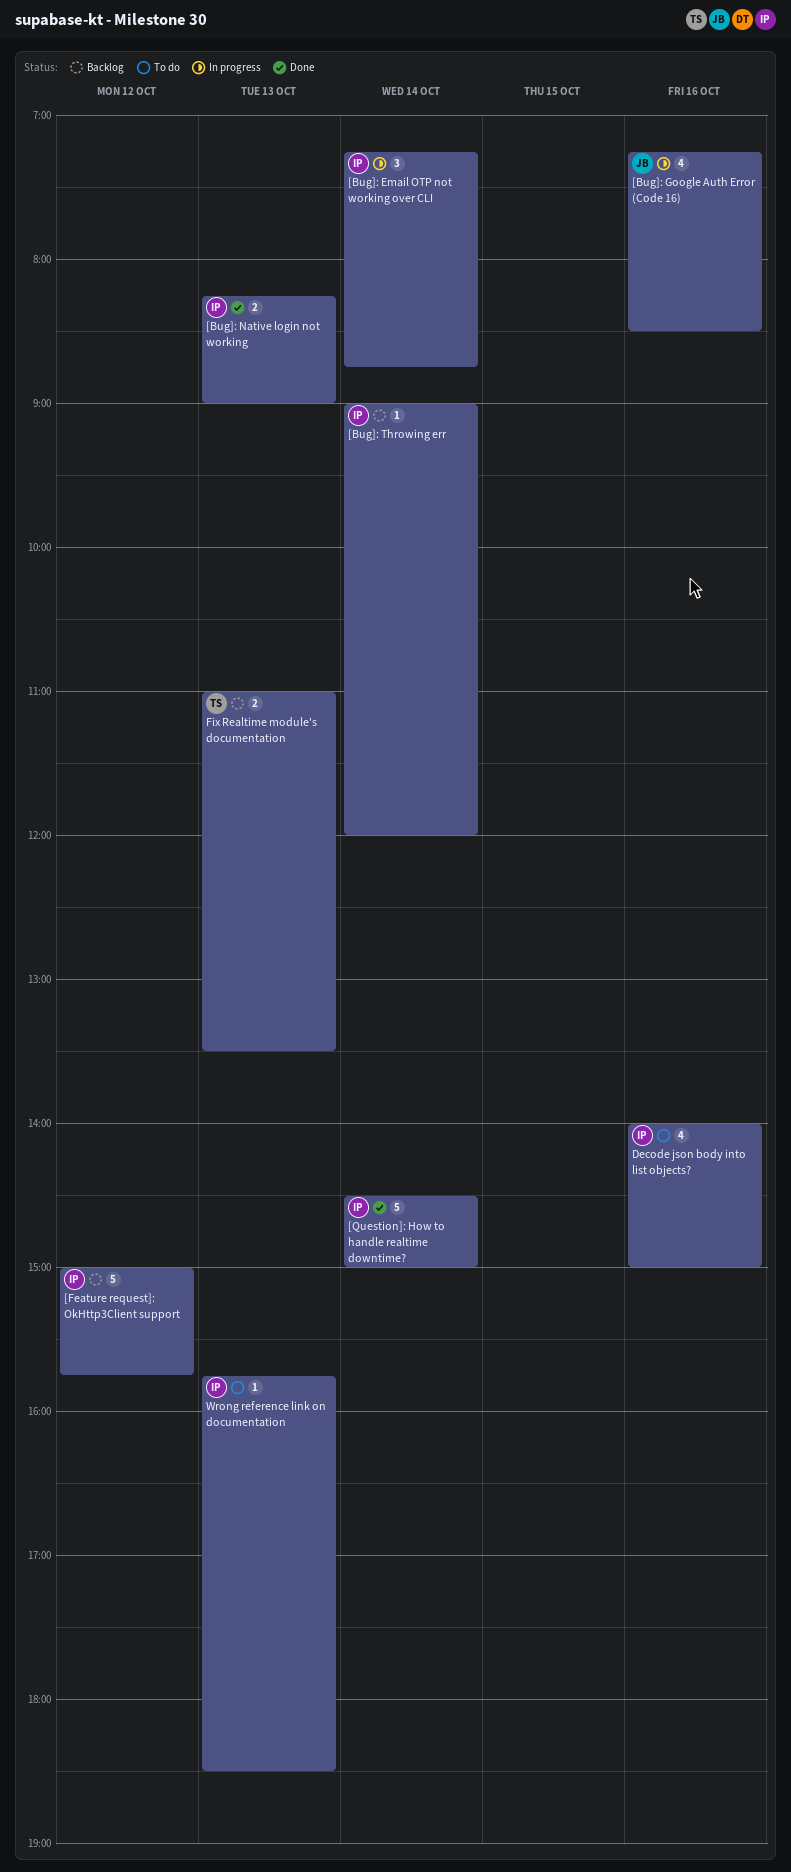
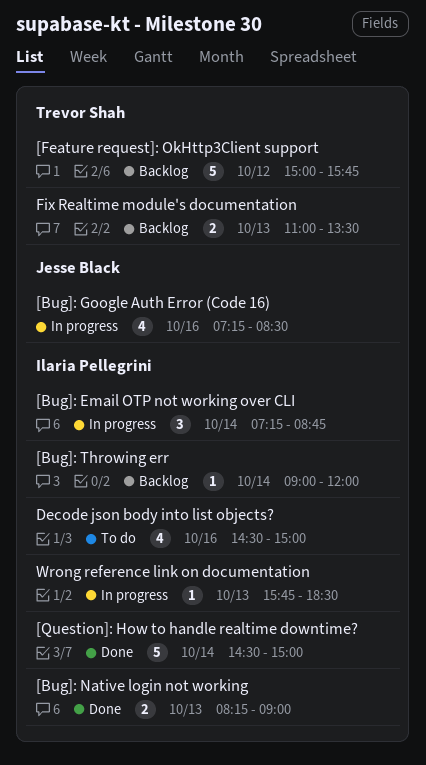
[Feature request]: OkHttp3Client support, owner: Ilaria Pellegrini -> Trevor Shah
Decode json body into list objects?, begins: 14:00 -> 14:30
Wrong reference link on documentation, status: To do -> In progress

